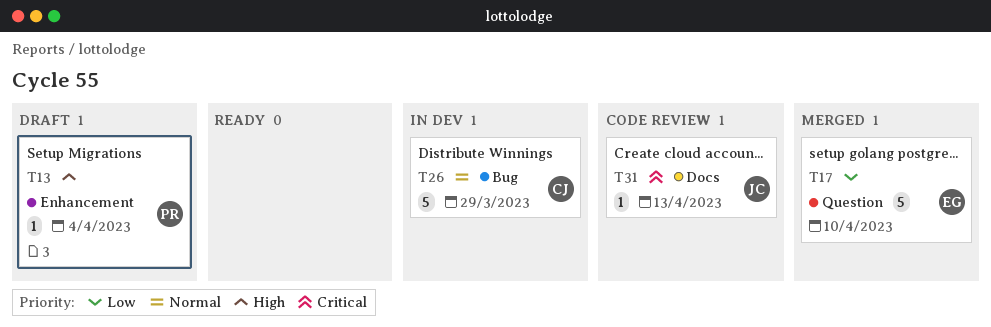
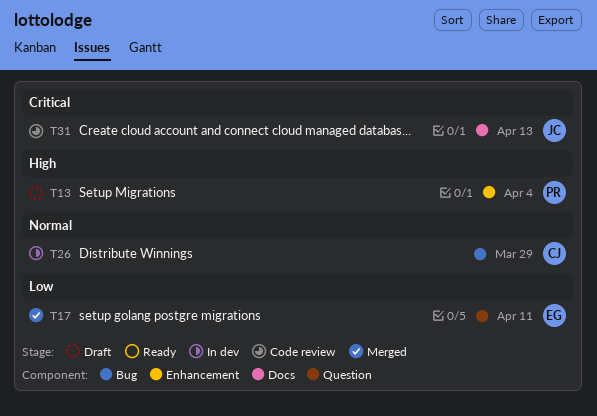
T17, due: Apr 10 -> Apr 11

